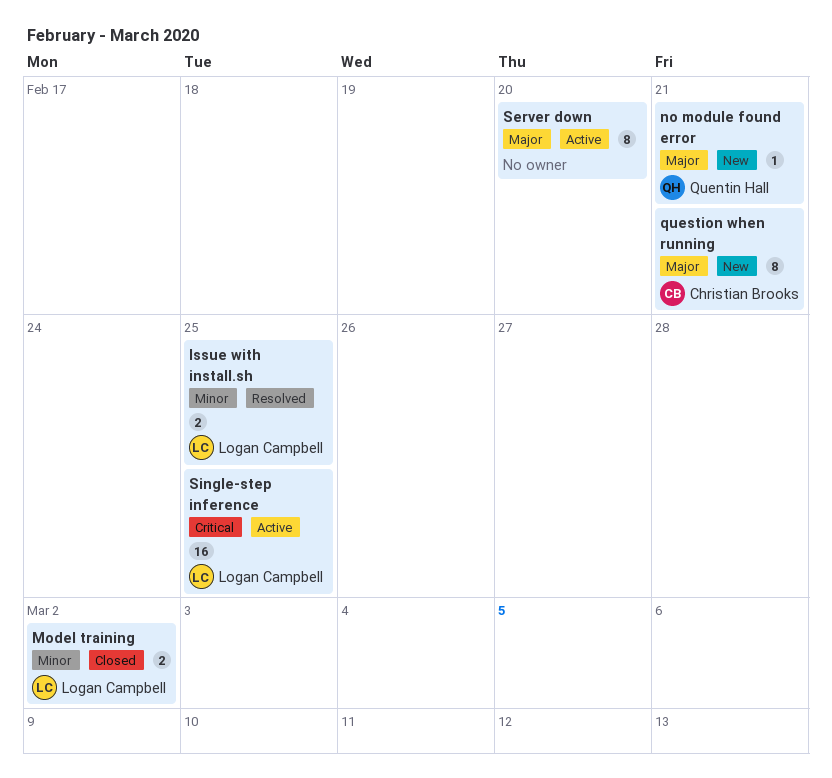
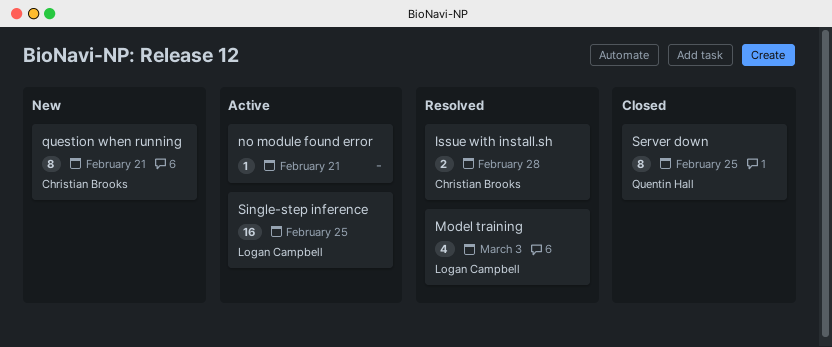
Issue with install.sh, owner: Logan Campbell -> Christian Brooks
Issue with install.sh, due: Feb 25 -> Feb 28
Model training, status: Closed -> Resolved
Model training, estimate: 2 -> 4
Model training, due: Mar 2 -> Mar 3
no module found error, status: New -> Active
no module found error, owner: Quentin Hall -> none
Server down, status: Active -> Closed
Server down, owner: none -> Quentin Hall
Server down, due: Feb 20 -> Feb 25

